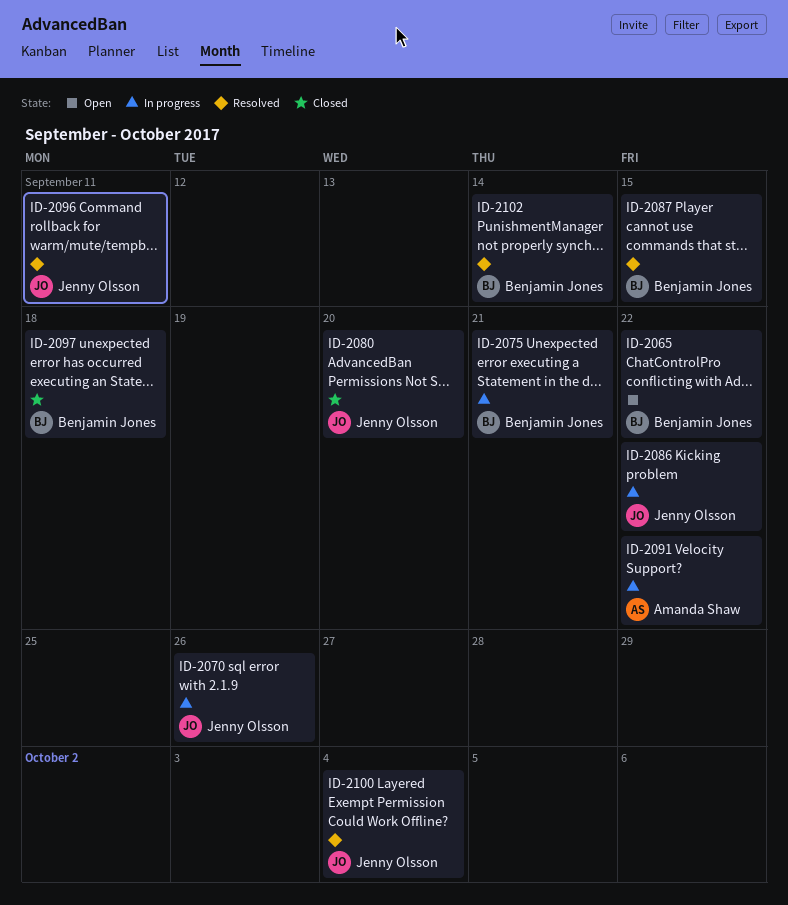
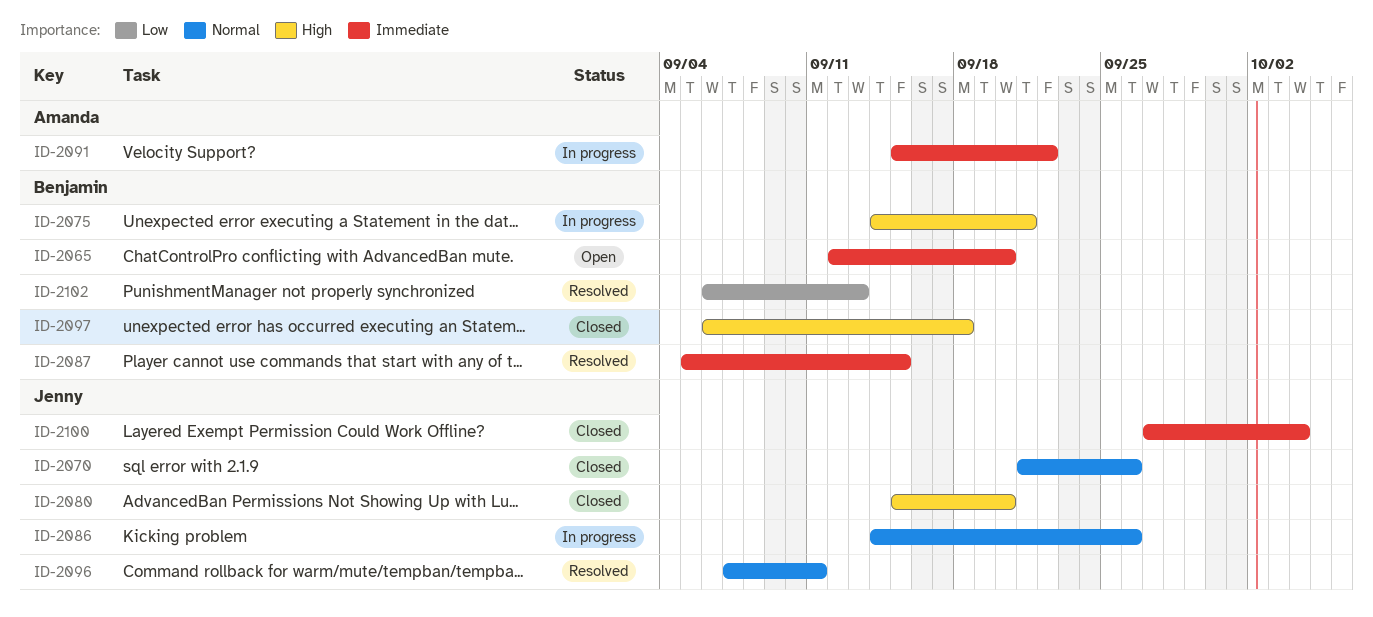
ID-2065, due: Sep 22 -> Sep 20
ID-2070, status: In progress -> Closed
ID-2086, due: Sep 22 -> Sep 26
ID-2100, status: Resolved -> Closed
ID-2102, due: Sep 14 -> Sep 13

